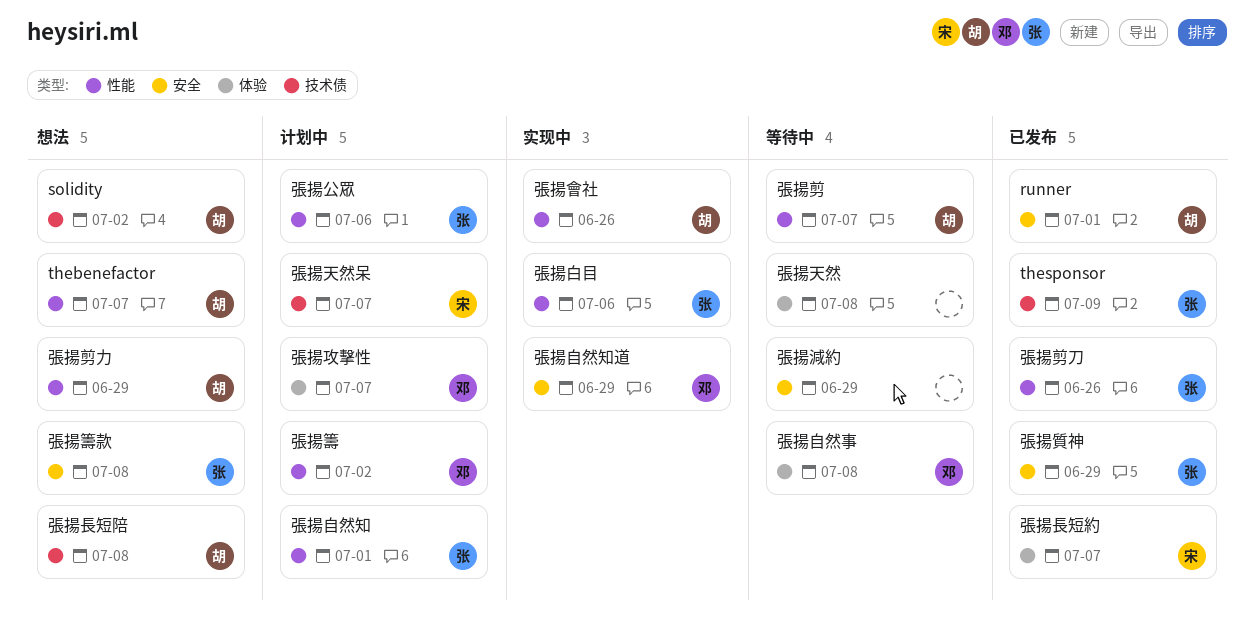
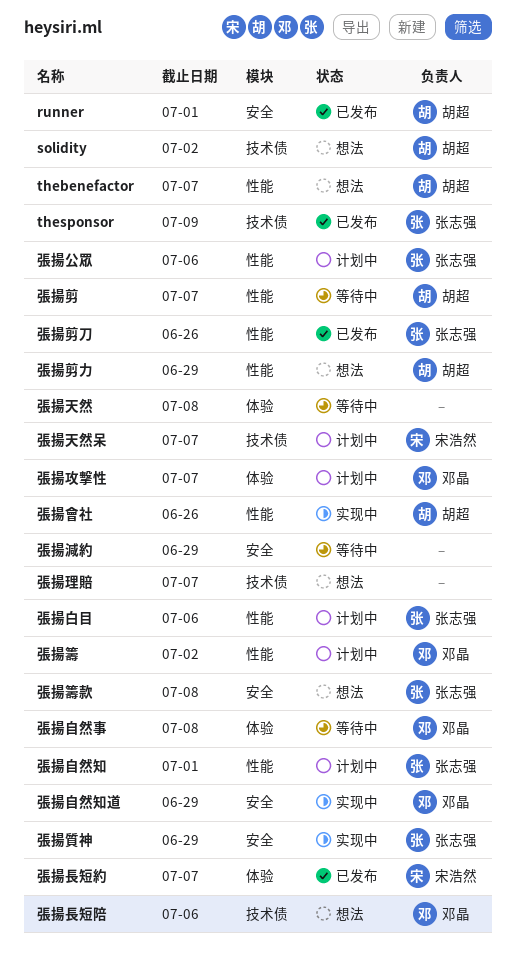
張揚理賠: none -> present
張揚白目, status: 实现中 -> 计划中
張揚質神, status: 已发布 -> 实现中
張揚長短陪, owner: 胡超 -> 邓晶
張揚長短陪, due: Jul 8 -> Jul 6

